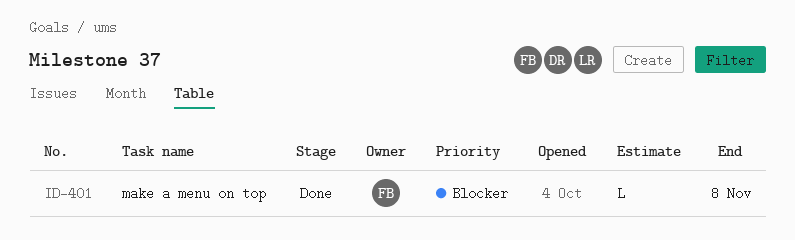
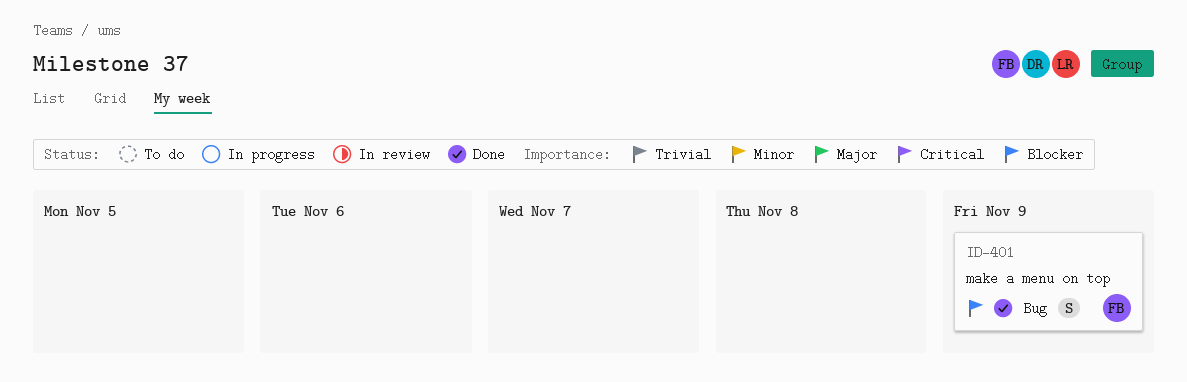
ID-401, estimate: L -> S
ID-401, due: Nov 8 -> Nov 9

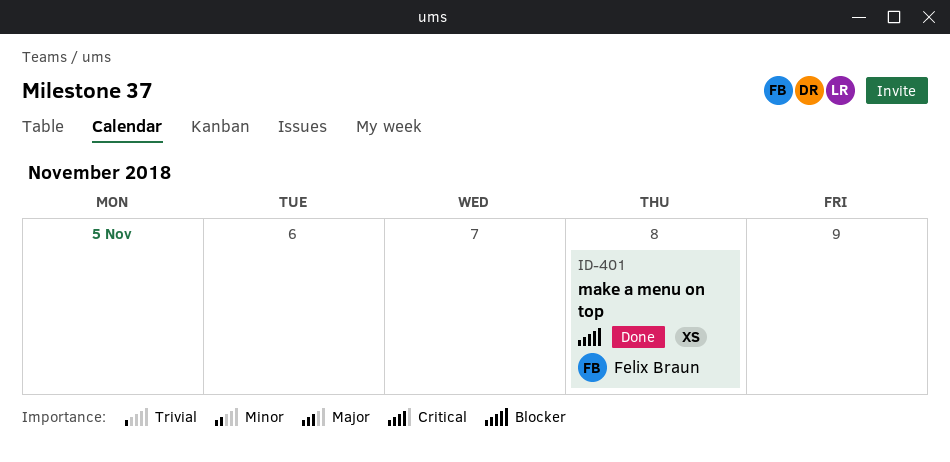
ID-401, estimate: S -> XS
ID-401, due: Nov 9 -> Nov 8

